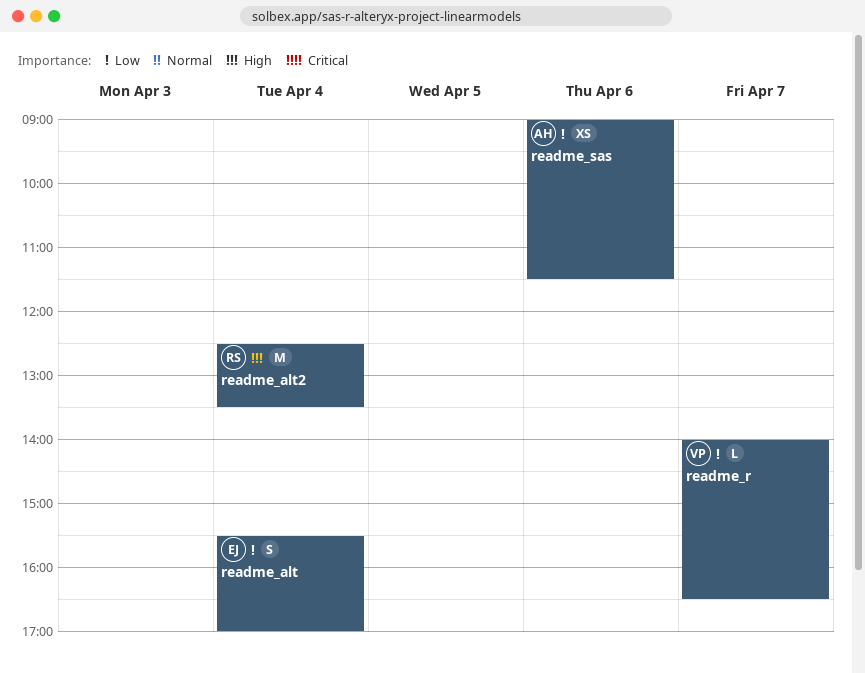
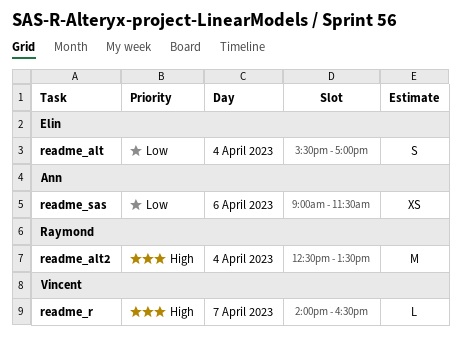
readme_r, priority: Low -> High

